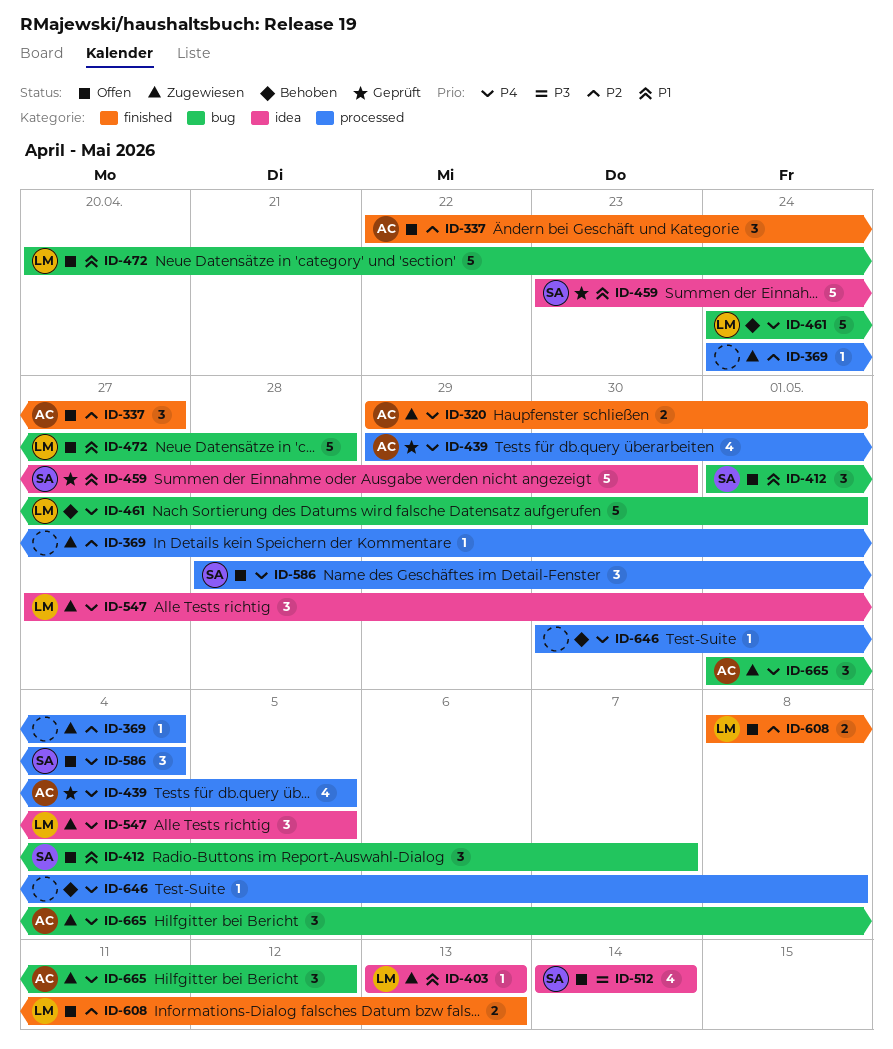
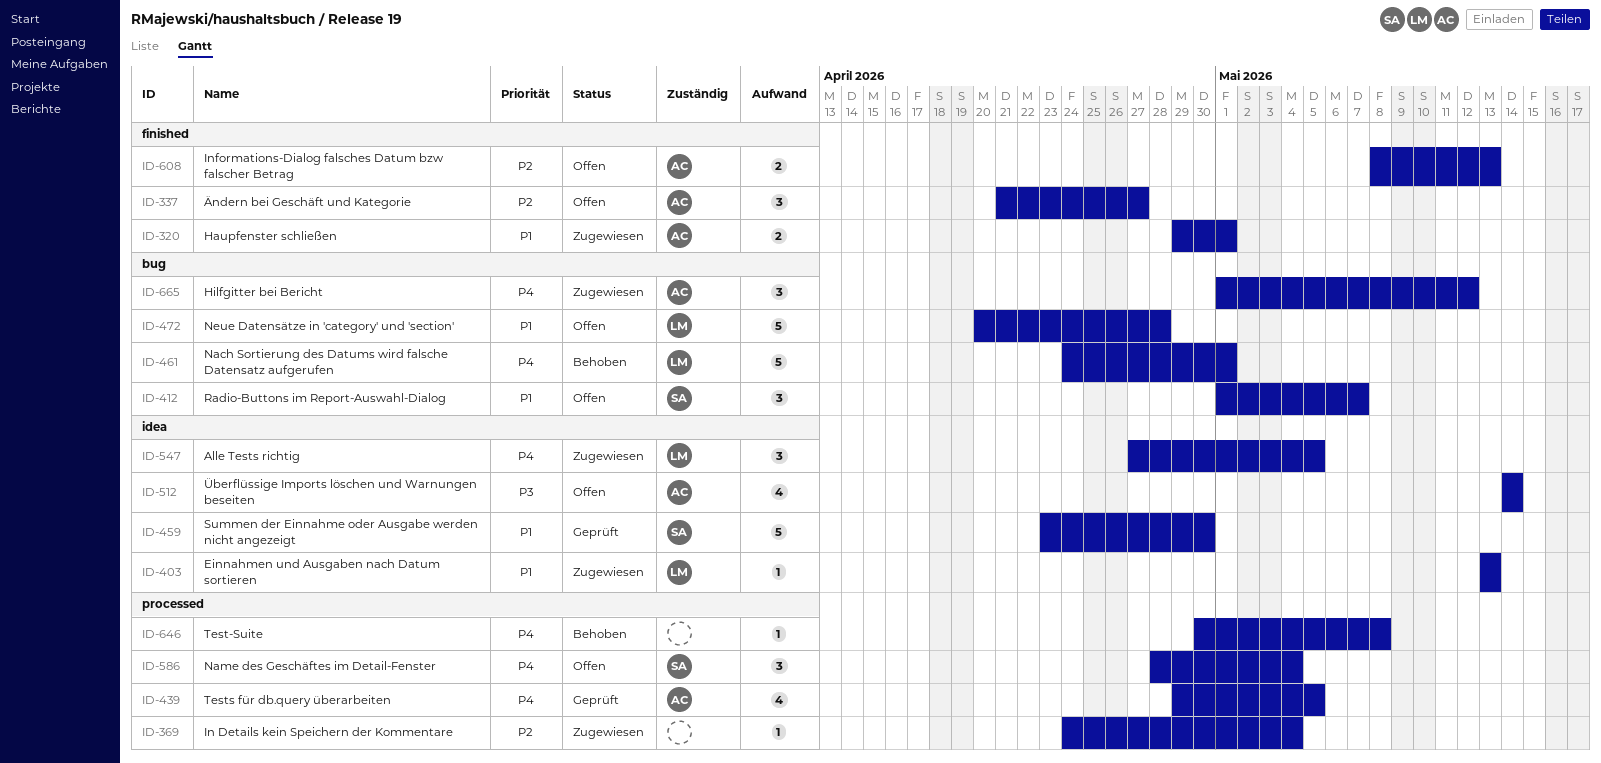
ID-320, priority: P4 -> P1
ID-337, start: Apr 22 -> Apr 21
ID-512, owner: SA -> AC
ID-608, owner: LM -> AC

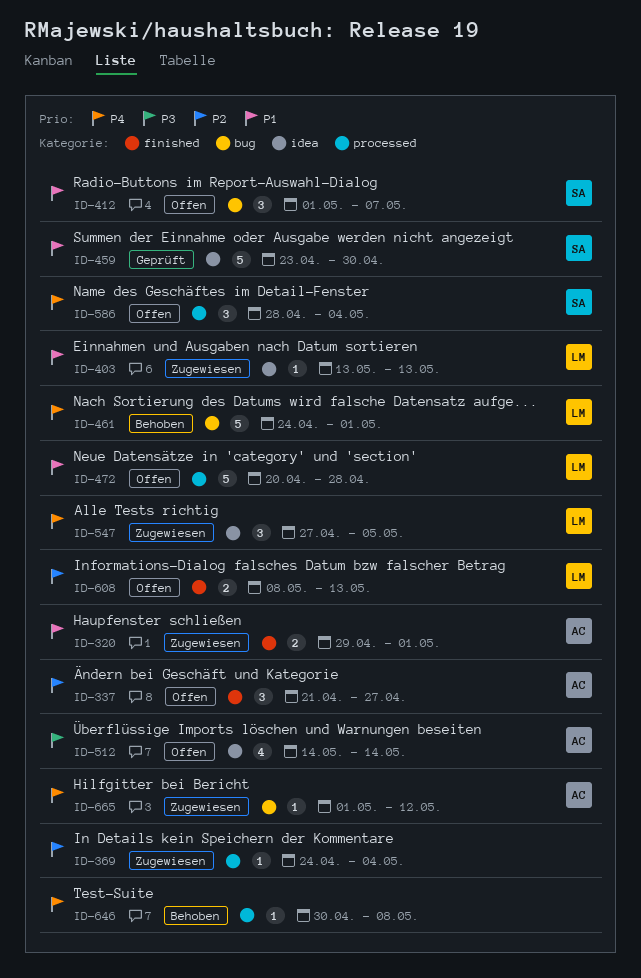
ID-439: present -> none
ID-472, label: bug -> processed
ID-608, owner: AC -> LM
ID-665, estimate: 3 -> 1

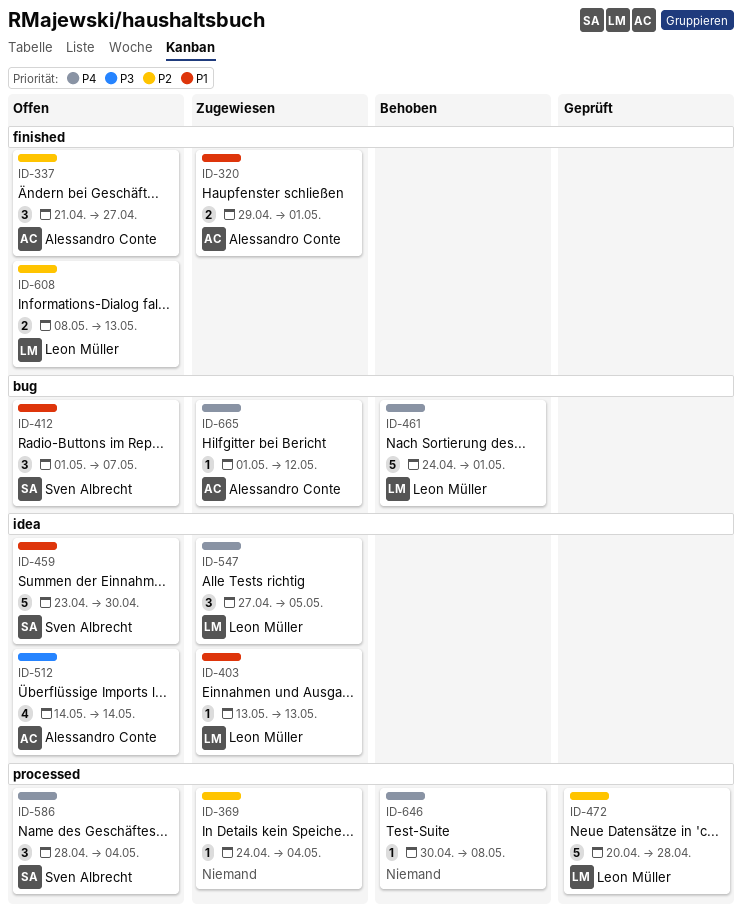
ID-459, status: Geprüft -> Offen
ID-472, status: Offen -> Geprüft
ID-472, priority: P1 -> P2

